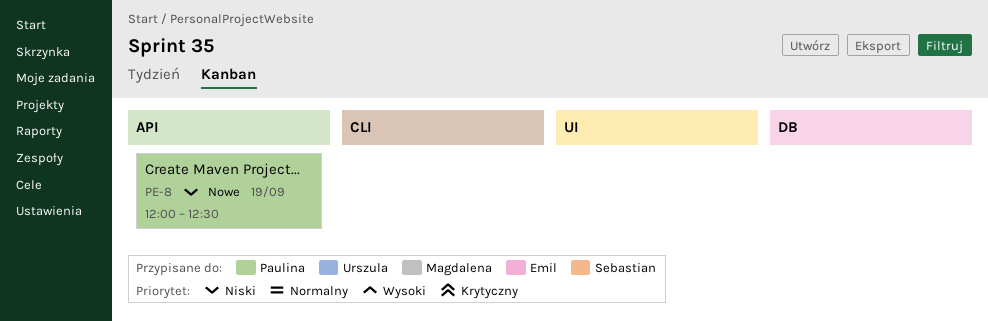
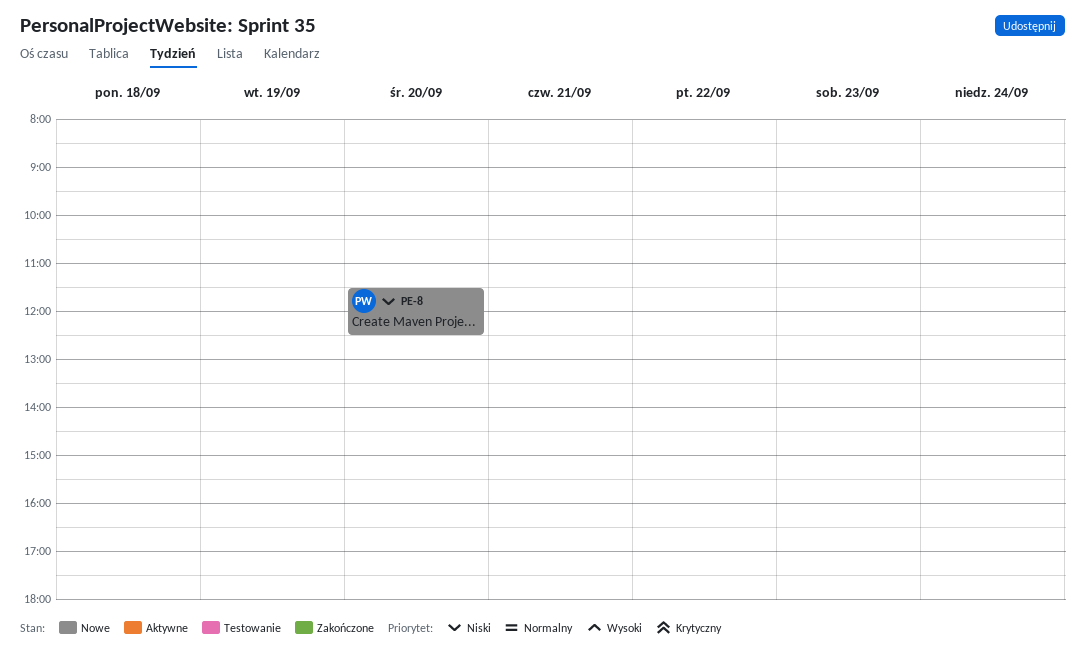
PE-8, day: Sep 19 -> Sep 20
PE-8, begins: 12:00 -> 11:30

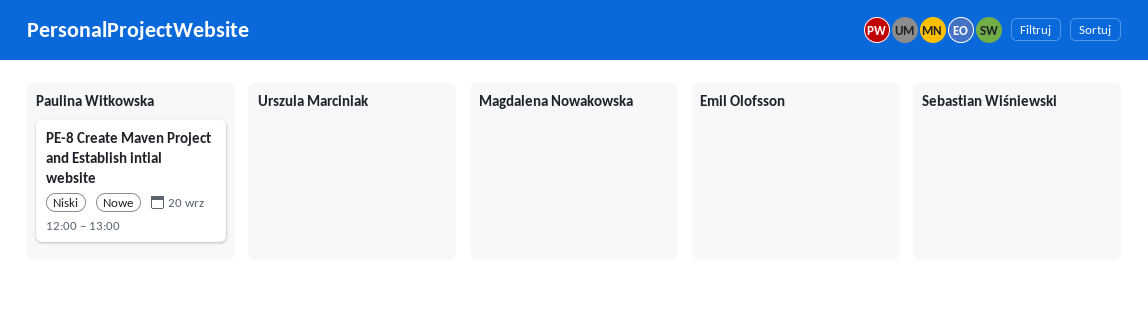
PE-8, begins: 11:30 -> 12:00
PE-8, ends: 12:30 -> 13:00

